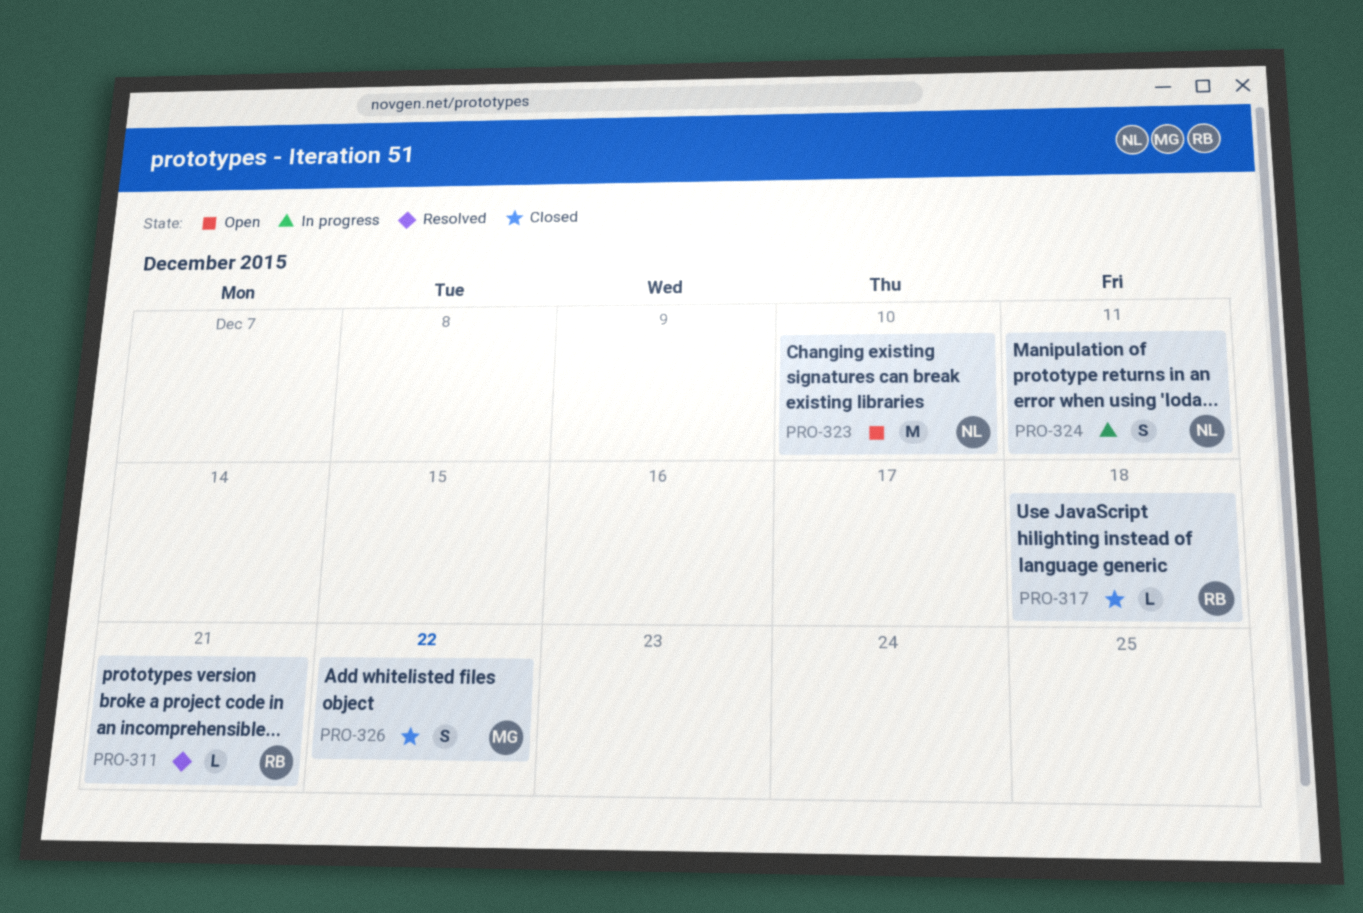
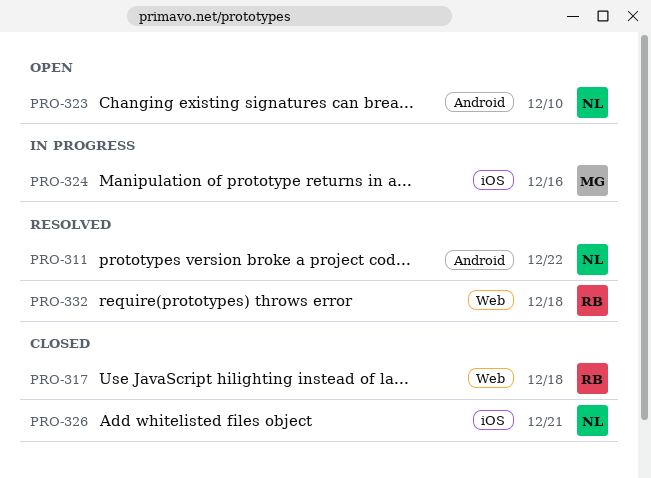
PRO-311, owner: RB -> NL
PRO-311, due: Dec 21 -> Dec 22
PRO-324, owner: NL -> MG
PRO-324, due: Dec 11 -> Dec 16
PRO-326, owner: MG -> NL
PRO-326, due: Dec 22 -> Dec 21
PRO-332: none -> present

